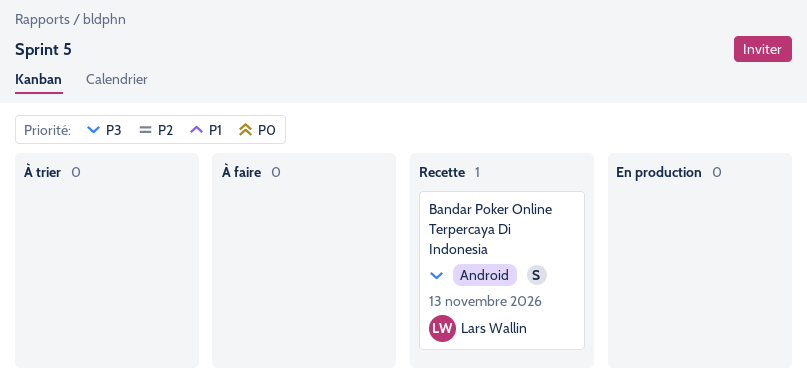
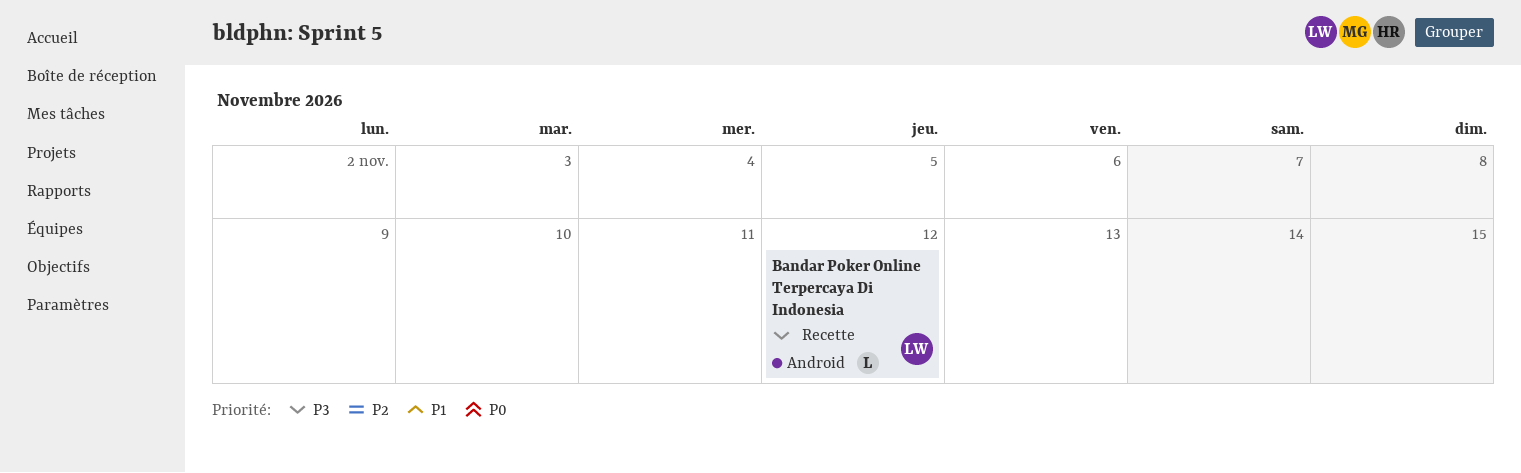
Bandar Poker Online Terpercaya Di Indonesia, estimate: S -> L
Bandar Poker Online Terpercaya Di Indonesia, due: Nov 13 -> Nov 12

